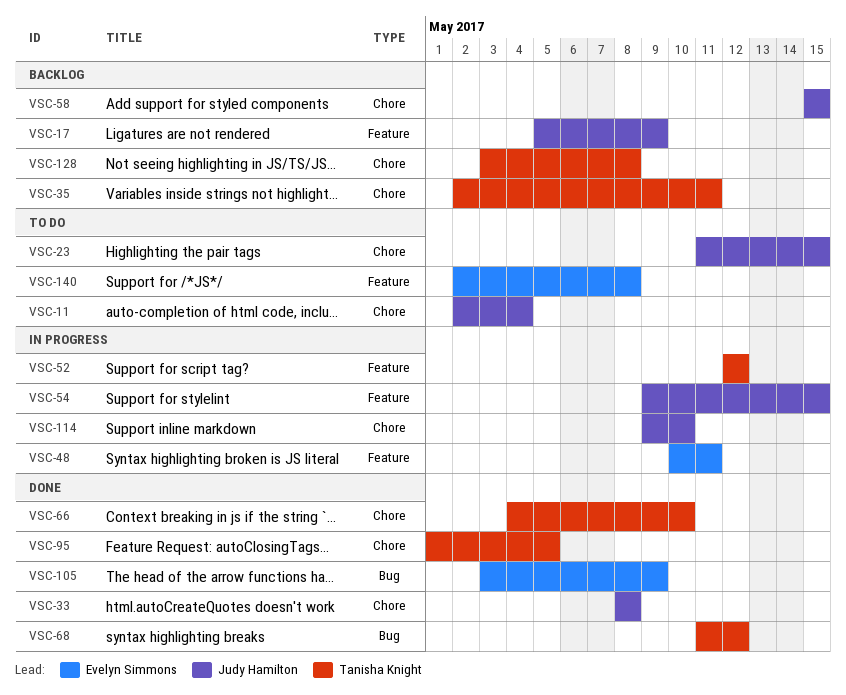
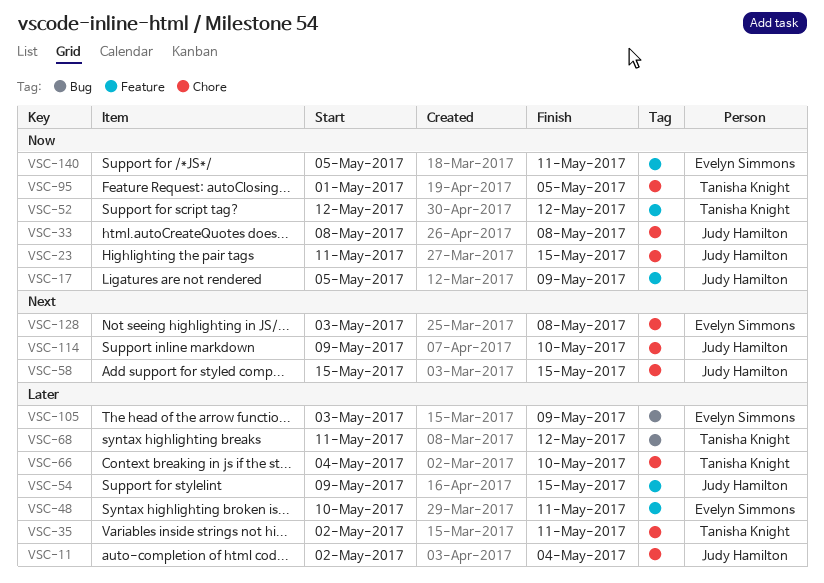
VSC-128, owner: Tanisha Knight -> Evelyn Simmons
VSC-140, start: May 2 -> May 5
VSC-140, due: May 8 -> May 11

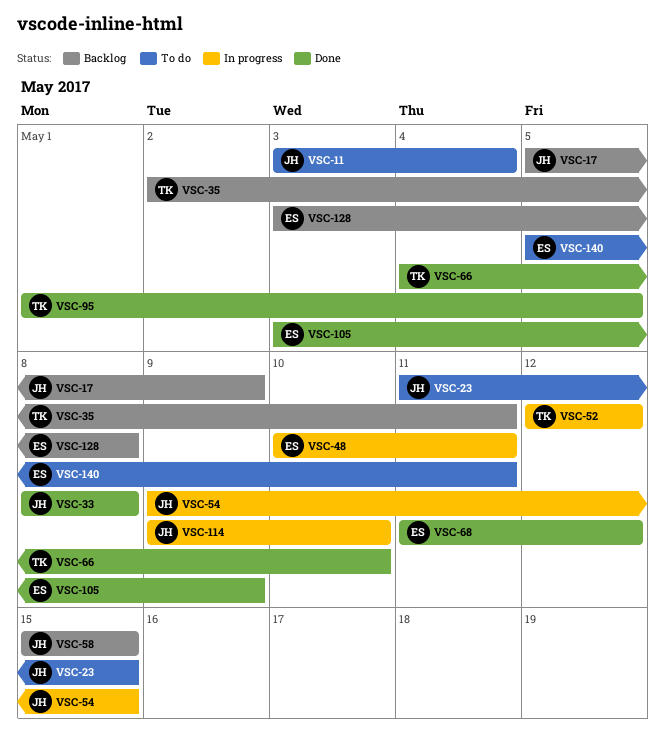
VSC-11, start: May 2 -> May 3
VSC-68, owner: Tanisha Knight -> Evelyn Simmons

